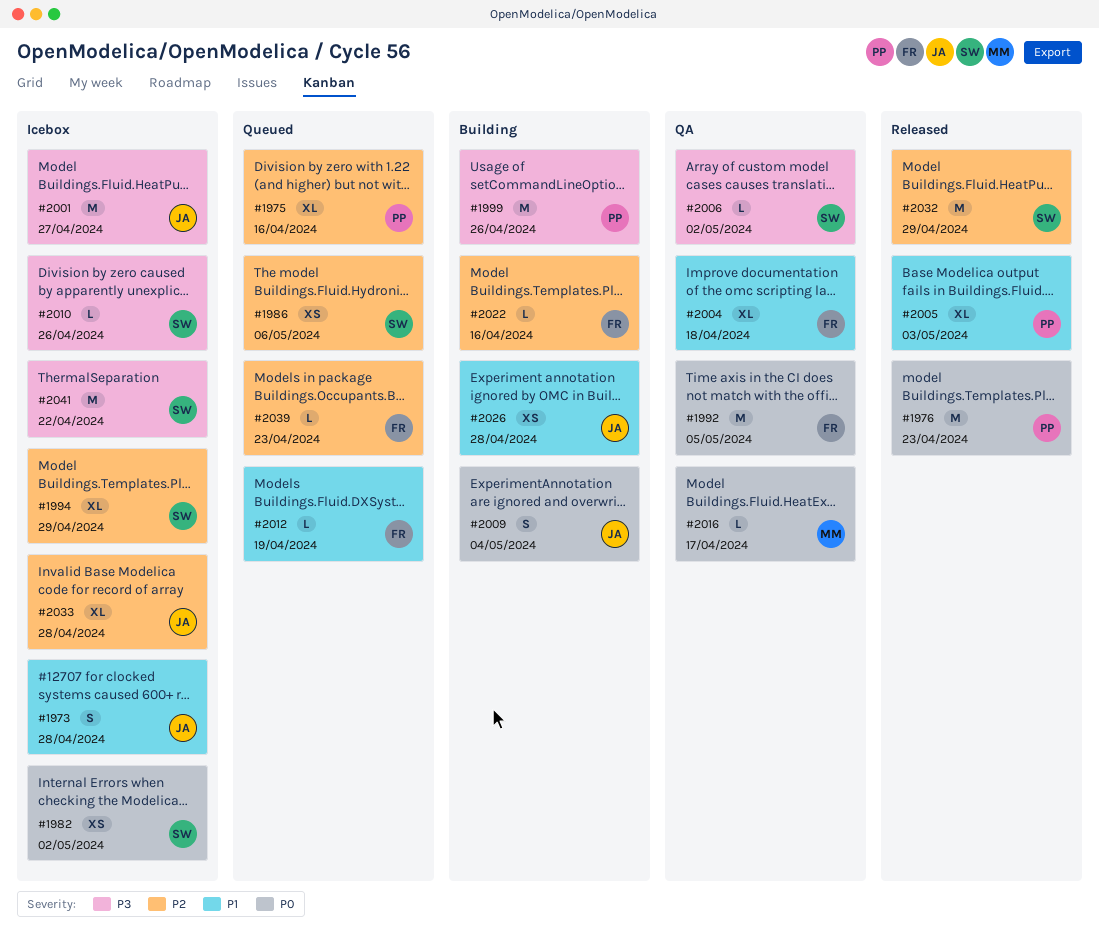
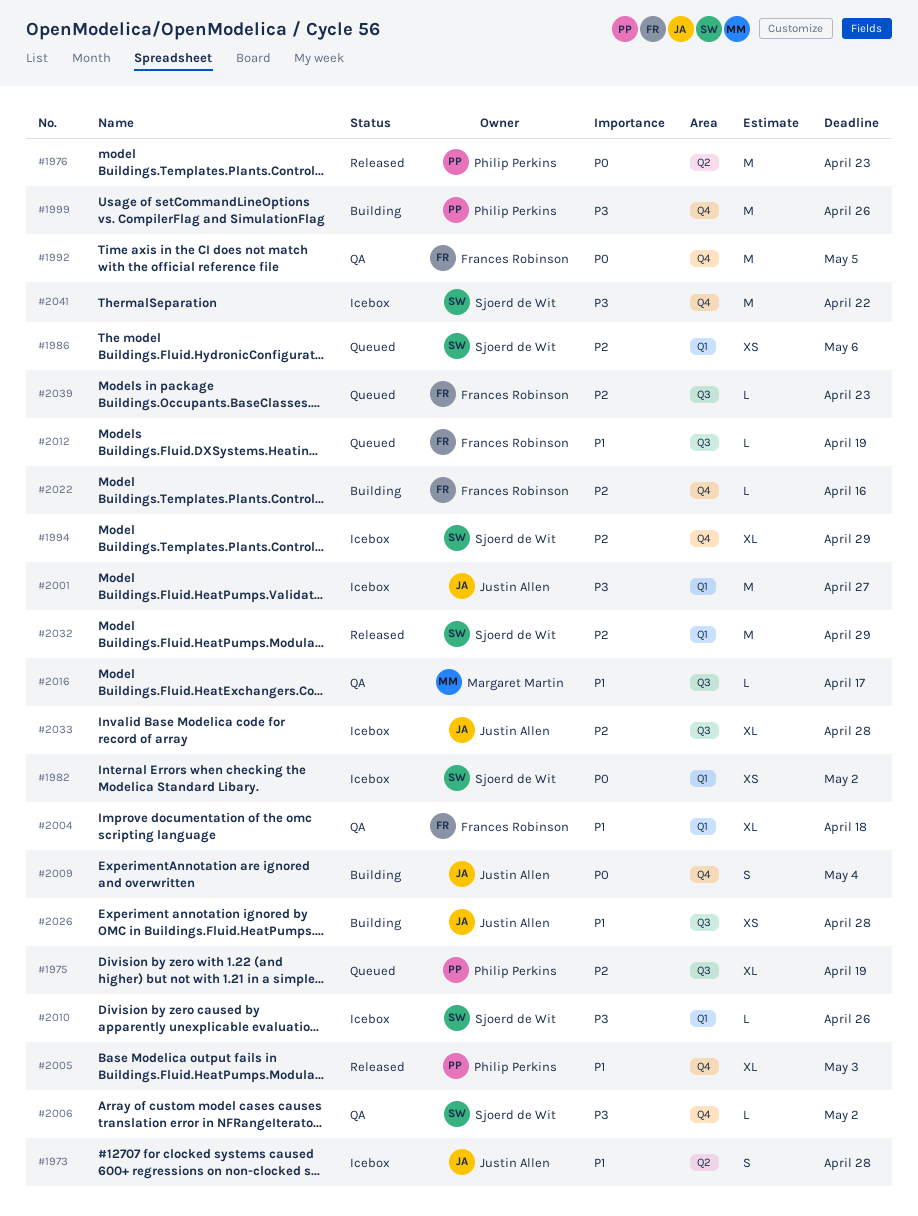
#1975, due: Apr 16 -> Apr 19
#2016, priority: P0 -> P1

